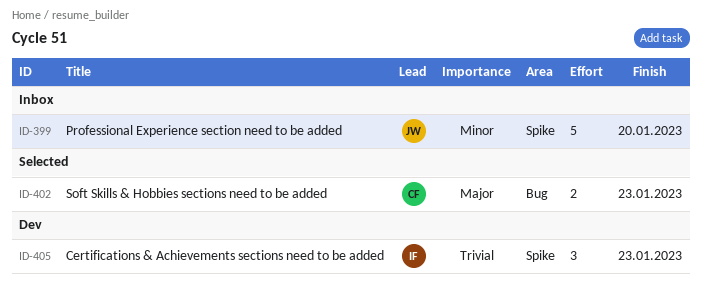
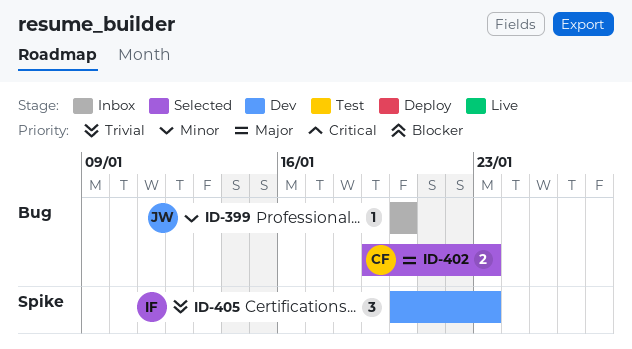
ID-399, label: Spike -> Bug
ID-399, estimate: 5 -> 1

